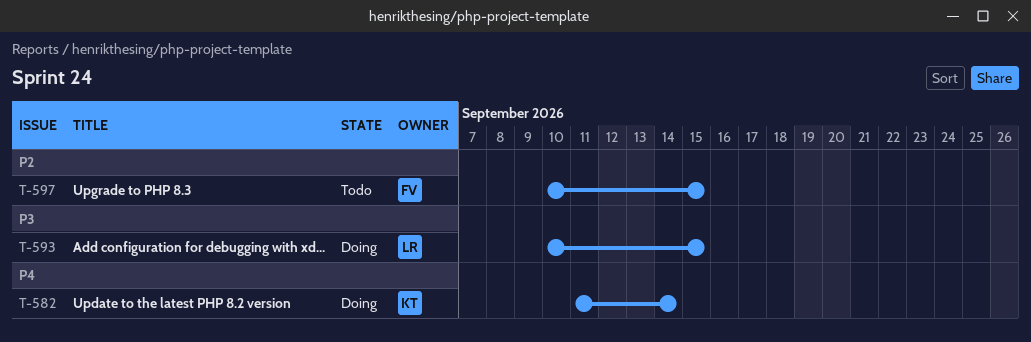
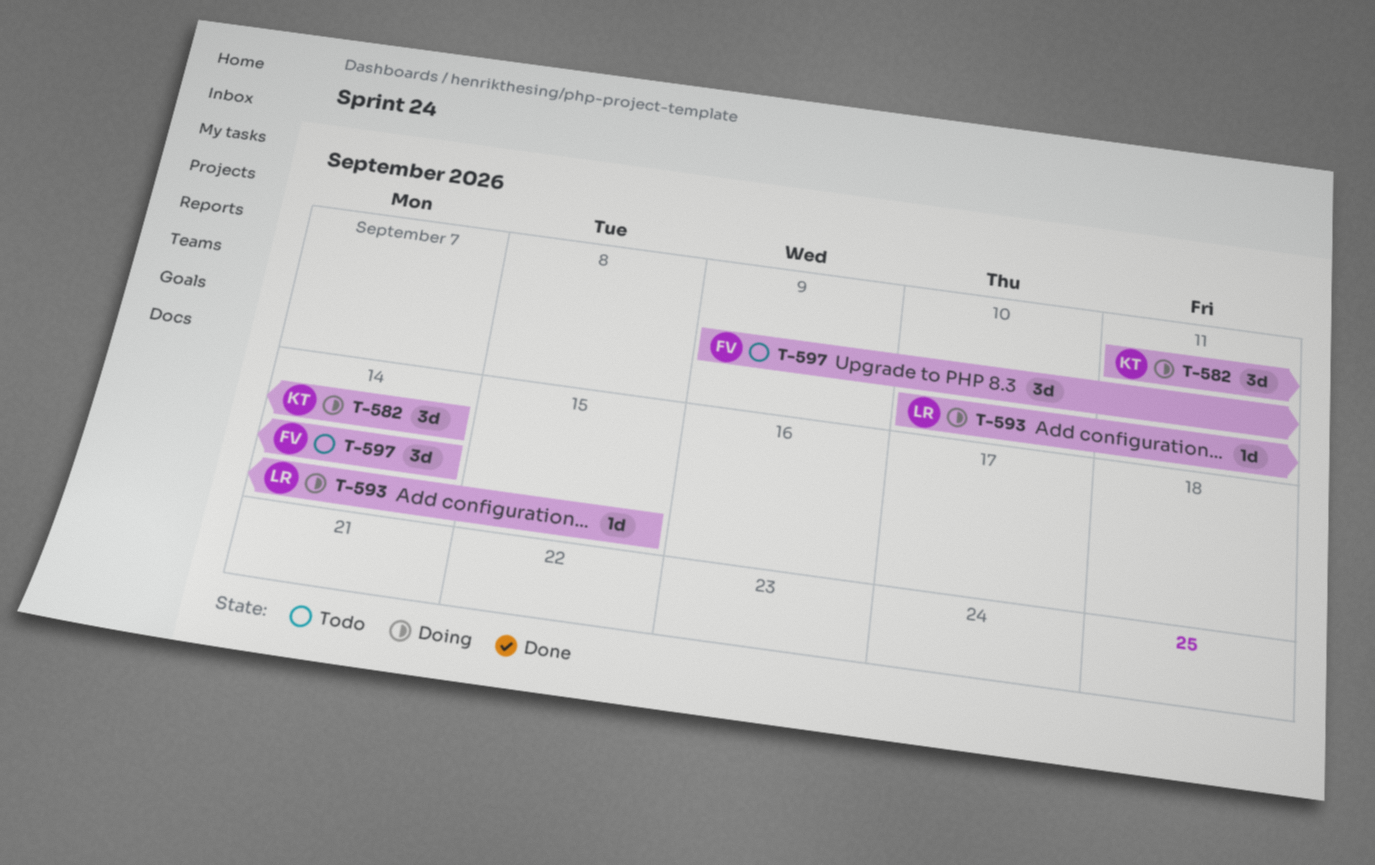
T-597, start: Sep 10 -> Sep 9
T-597, due: Sep 15 -> Sep 14

